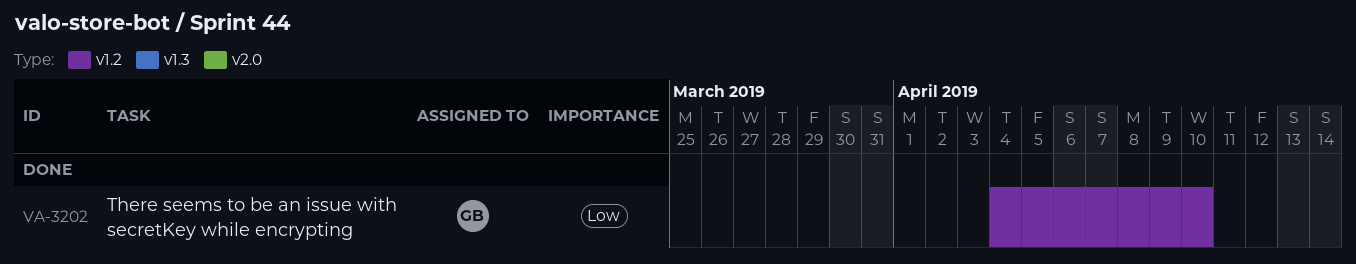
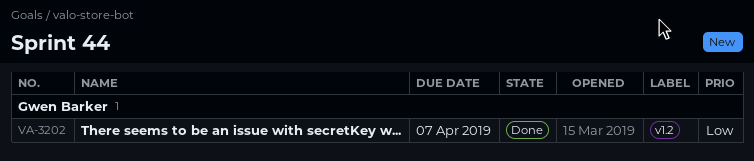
VA-3202, due: Apr 10 -> Apr 7

